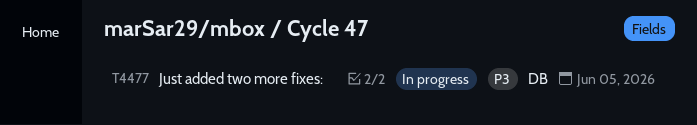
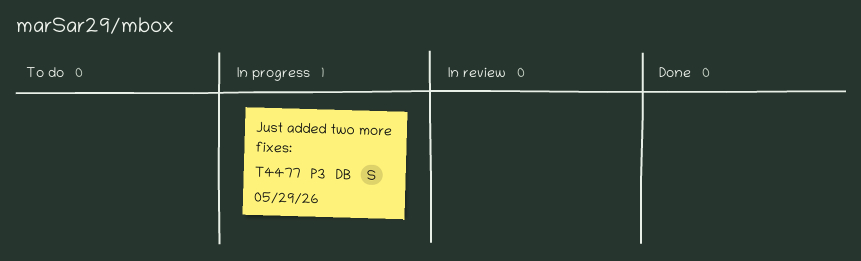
T4477, due: Jun 5 -> May 29

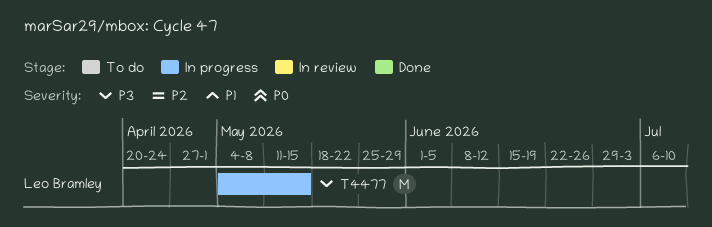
T4477, estimate: S -> M
T4477, due: May 29 -> May 15

